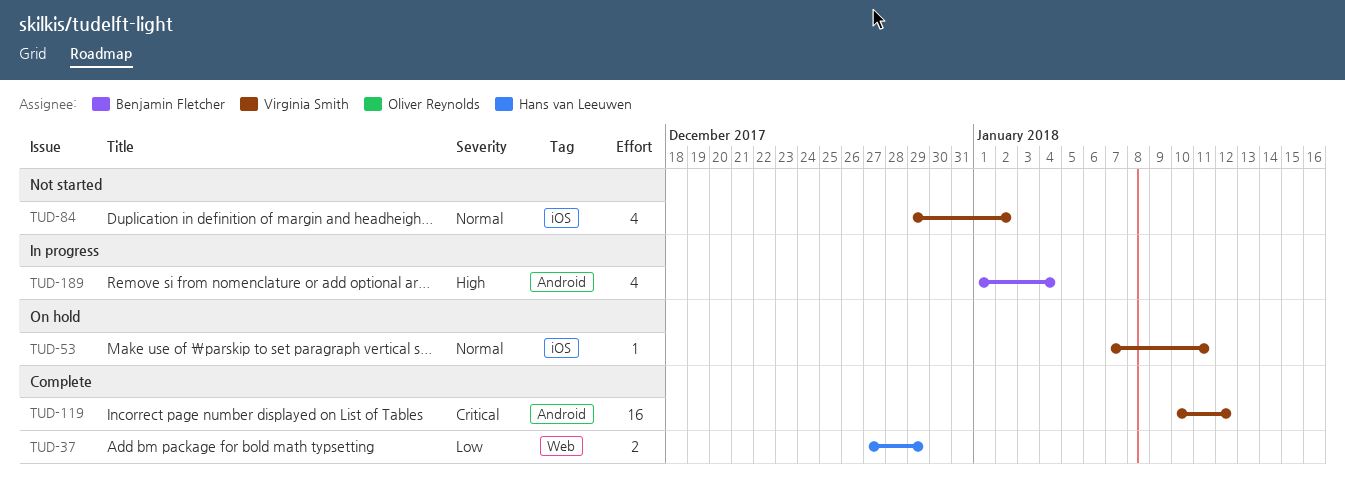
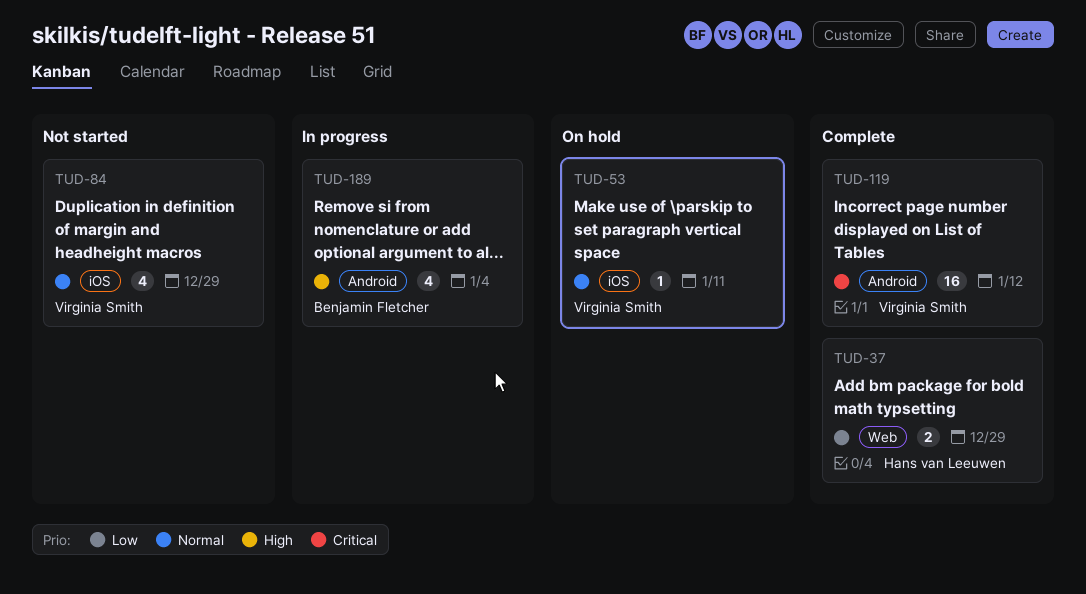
TUD-84, due: Jan 2 -> Dec 29

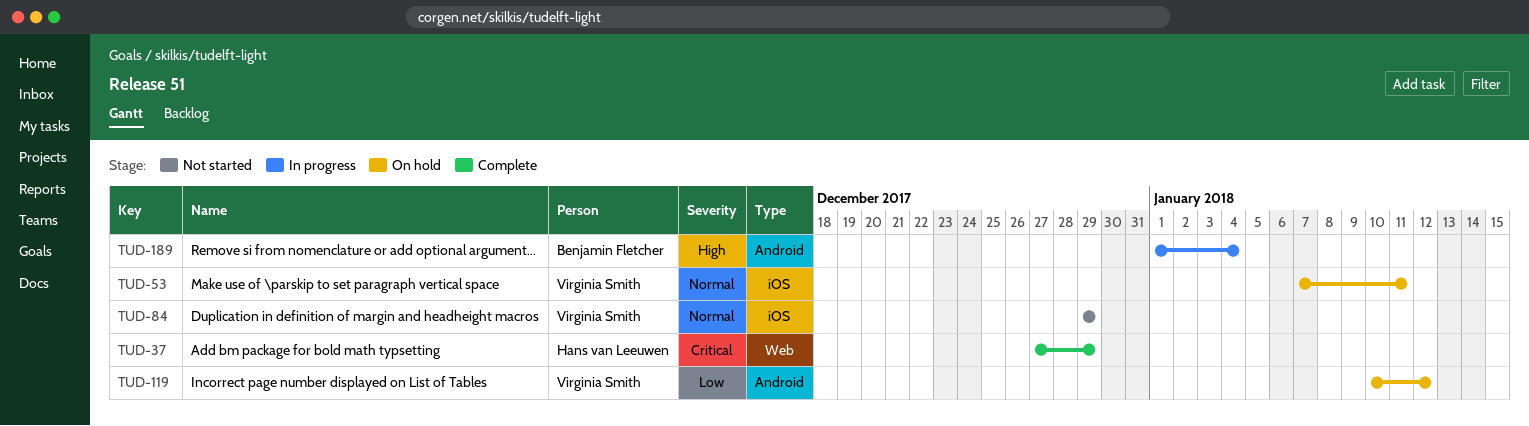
TUD-37, priority: Low -> Critical
TUD-119, status: Complete -> On hold
TUD-119, priority: Critical -> Low

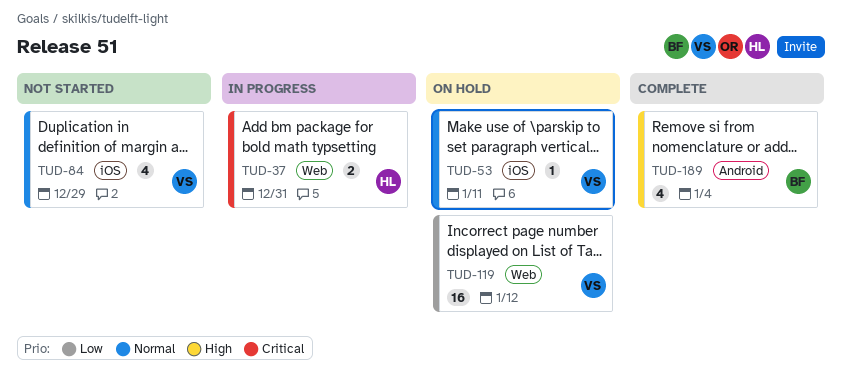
TUD-37, status: Complete -> In progress
TUD-37, due: Dec 29 -> Dec 31
TUD-119, label: Android -> Web
TUD-189, status: In progress -> Complete

